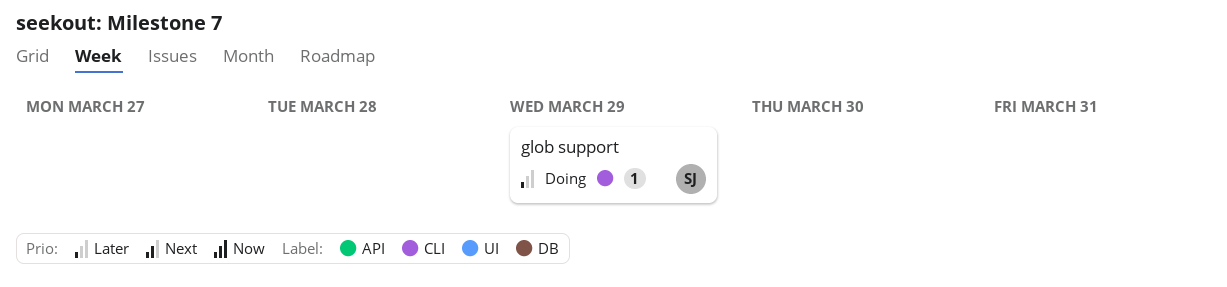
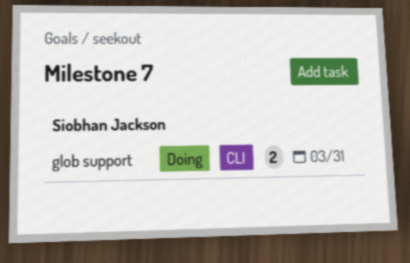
glob support, estimate: 1 -> 2
glob support, due: Mar 29 -> Mar 31

